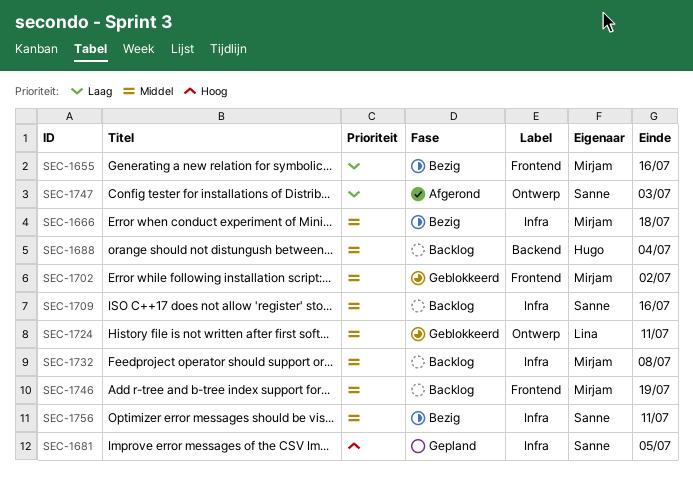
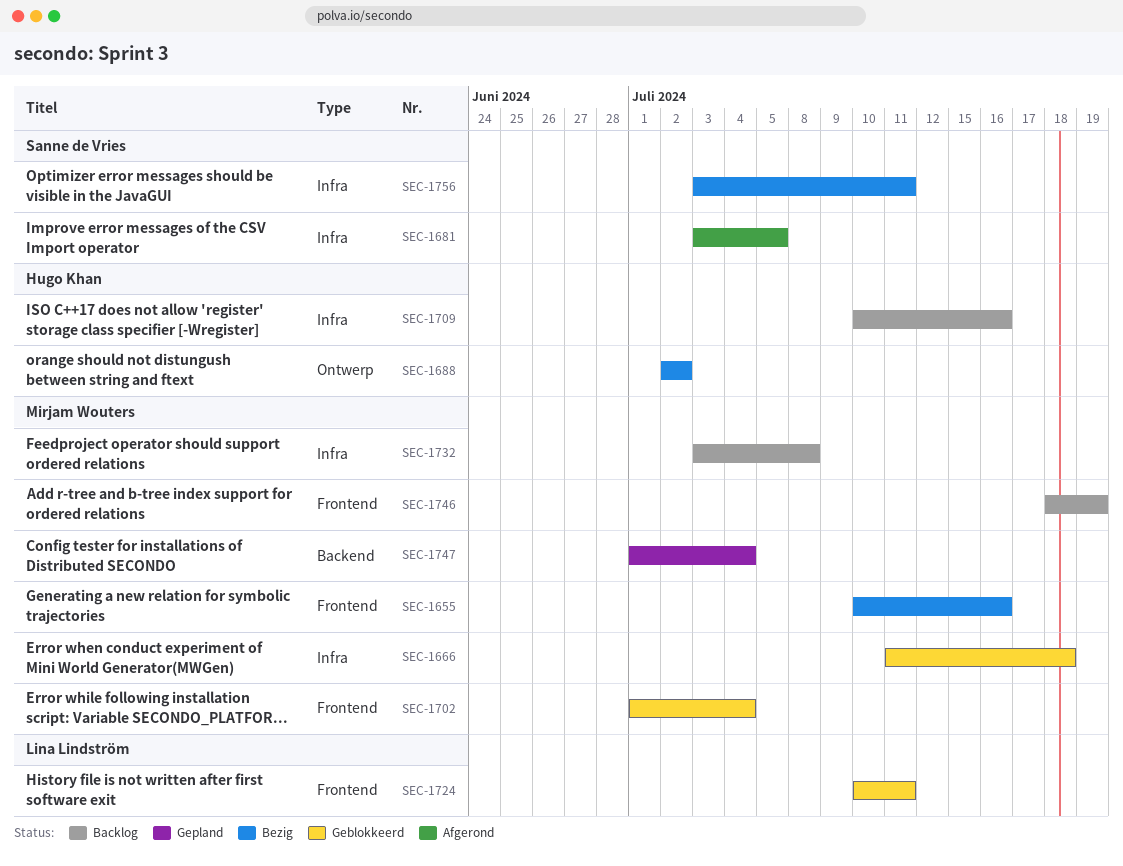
SEC-1666, status: Bezig -> Geblokkeerd
SEC-1681, status: Gepland -> Afgerond
SEC-1688, status: Backlog -> Bezig
SEC-1688, label: Backend -> Ontwerp
SEC-1688, due: Jul 4 -> Jul 2
SEC-1702, due: Jul 2 -> Jul 4
SEC-1709, owner: Sanne de Vries -> Hugo Khan
SEC-1724, label: Ontwerp -> Frontend
SEC-1747, status: Afgerond -> Gepland
SEC-1747, owner: Sanne de Vries -> Mirjam Wouters
SEC-1747, label: Ontwerp -> Backend
SEC-1747, due: Jul 3 -> Jul 4

